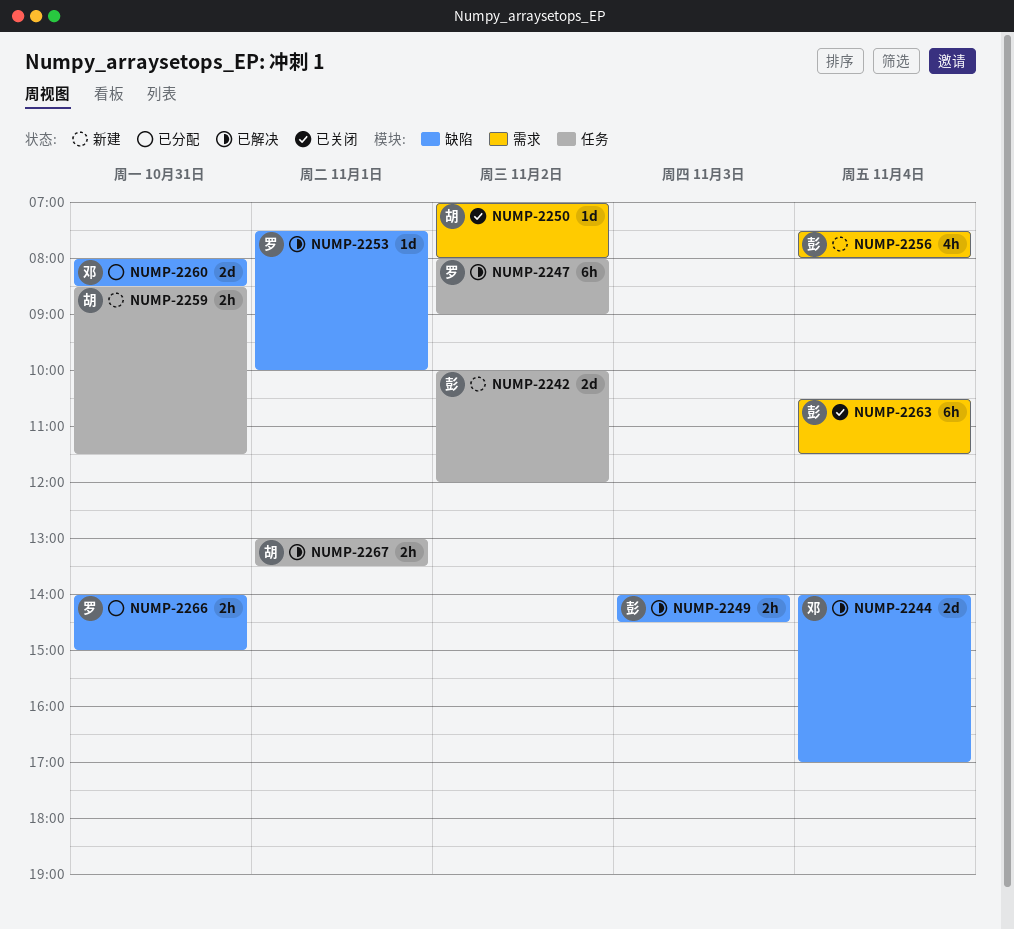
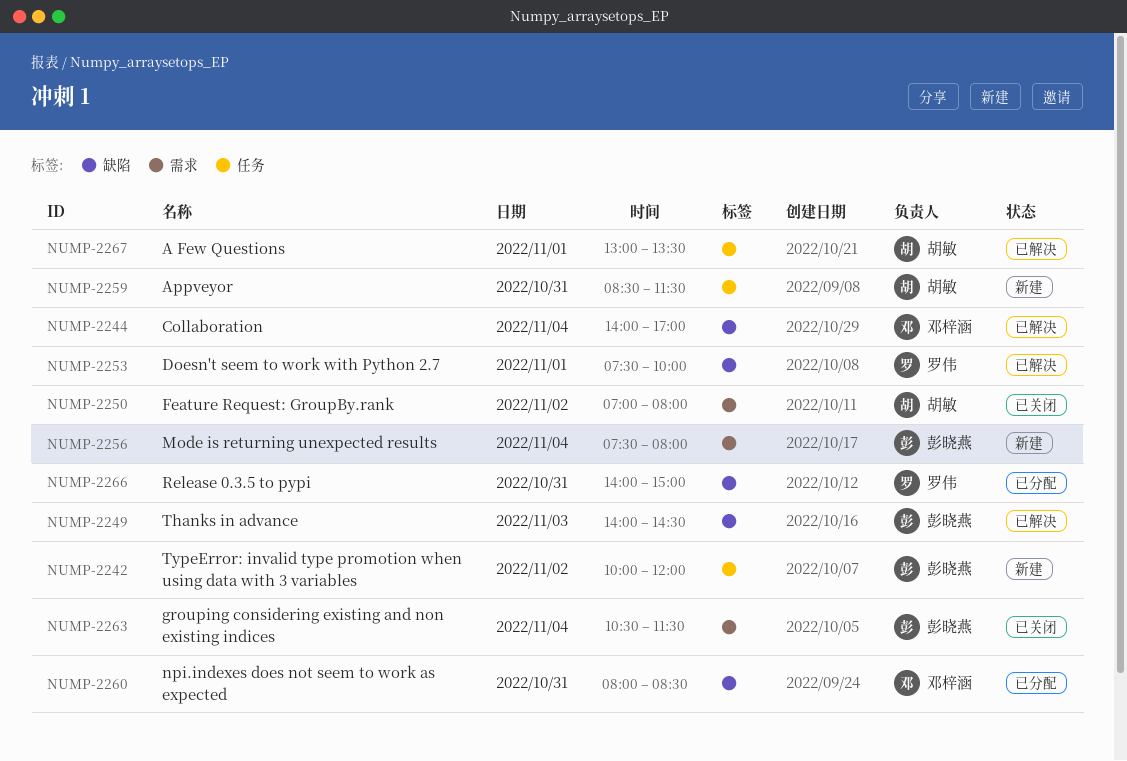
NUMP-2247: present -> none

